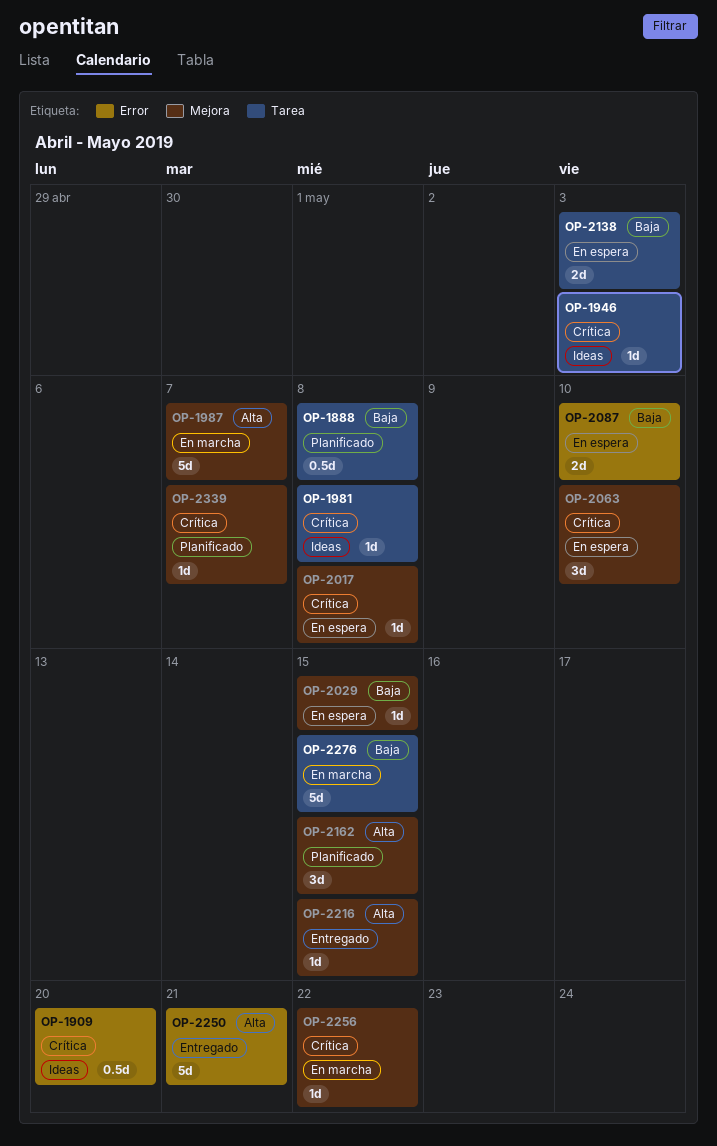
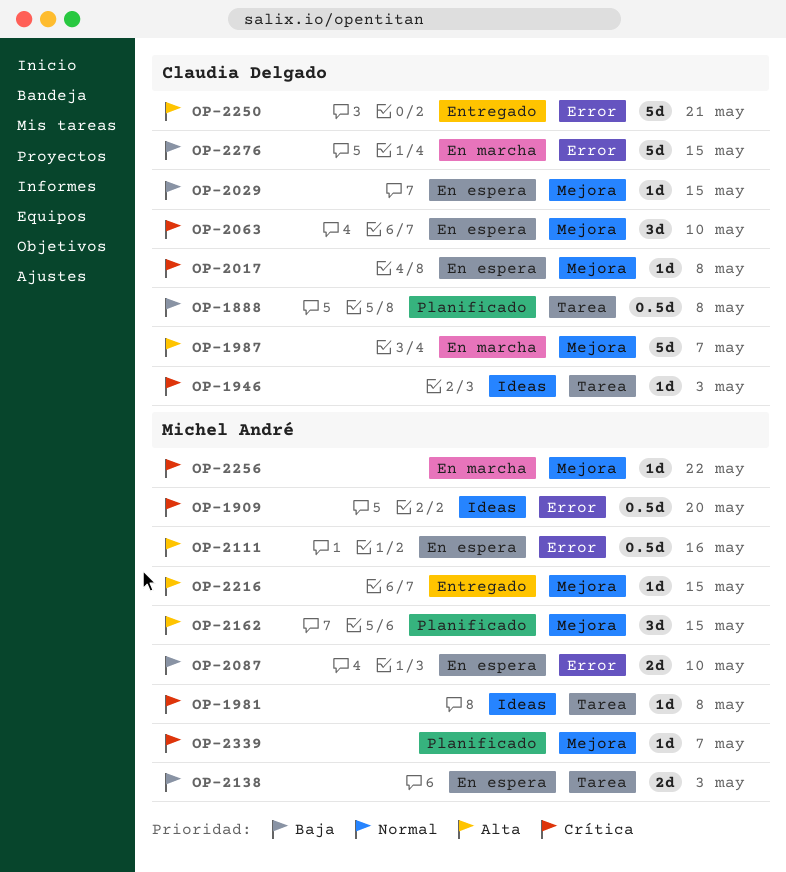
OP-2111: none -> present
OP-2276, label: Tarea -> Error

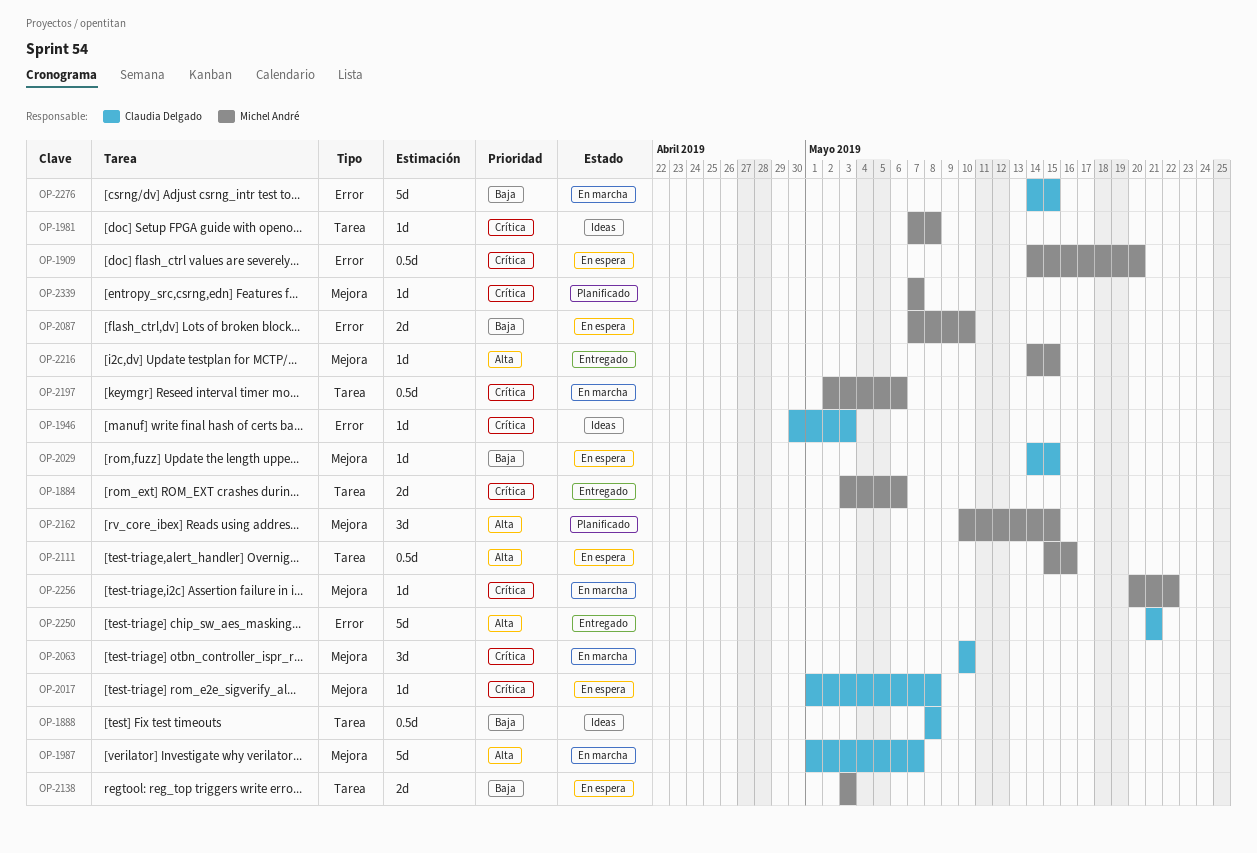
OP-1884: none -> present
OP-1888, status: Planificado -> Ideas
OP-1909, status: Ideas -> En espera
OP-1946, label: Tarea -> Error
OP-2063, status: En espera -> En marcha
OP-2111, label: Error -> Tarea
OP-2197: none -> present

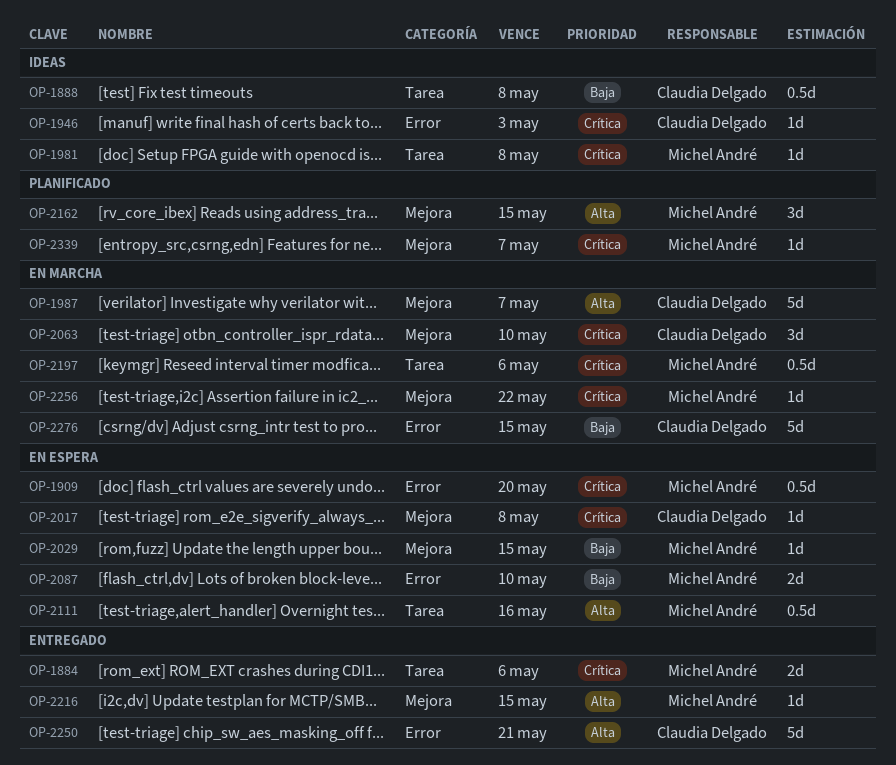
OP-2029, owner: Claudia Delgado -> Michel André
OP-2138: present -> none

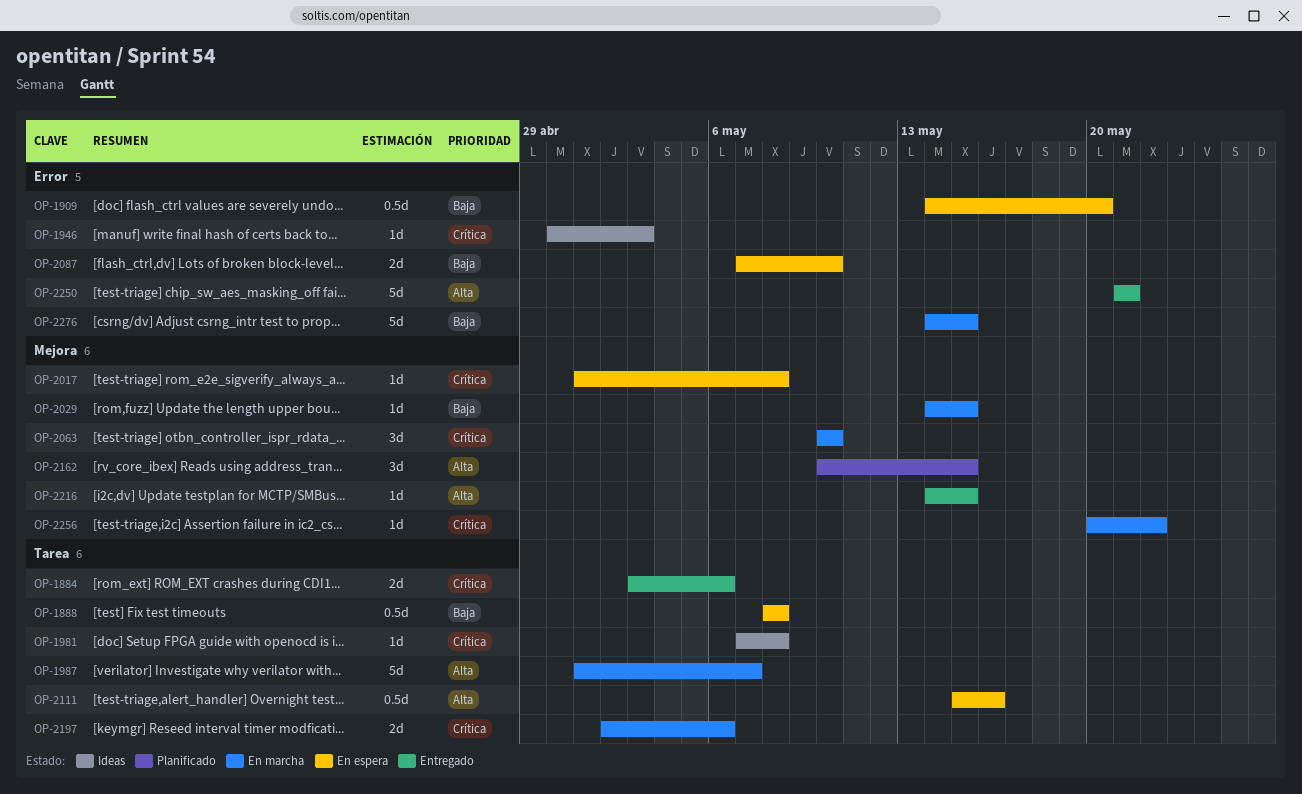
OP-1888, status: Ideas -> En espera
OP-1909, priority: Crítica -> Baja
OP-1987, label: Mejora -> Tarea
OP-2029, status: En espera -> En marcha
OP-2197, estimate: 0.5d -> 2d
OP-2339: present -> none

